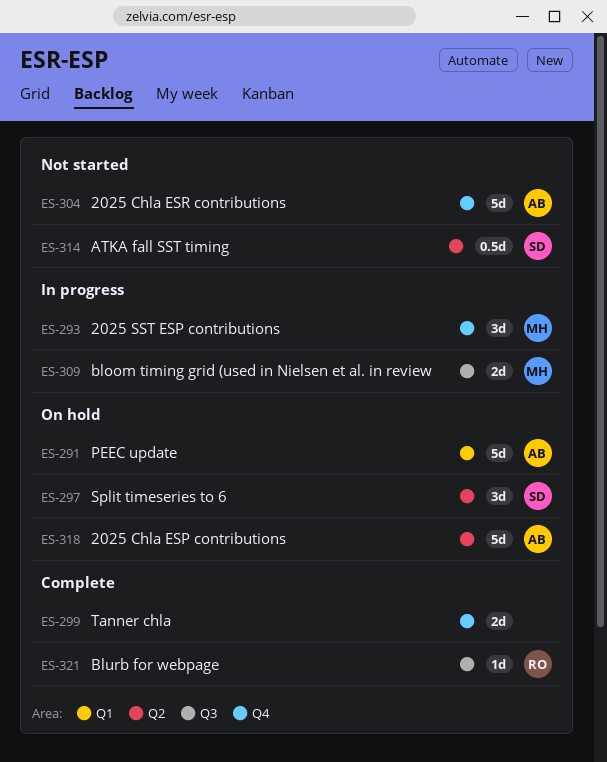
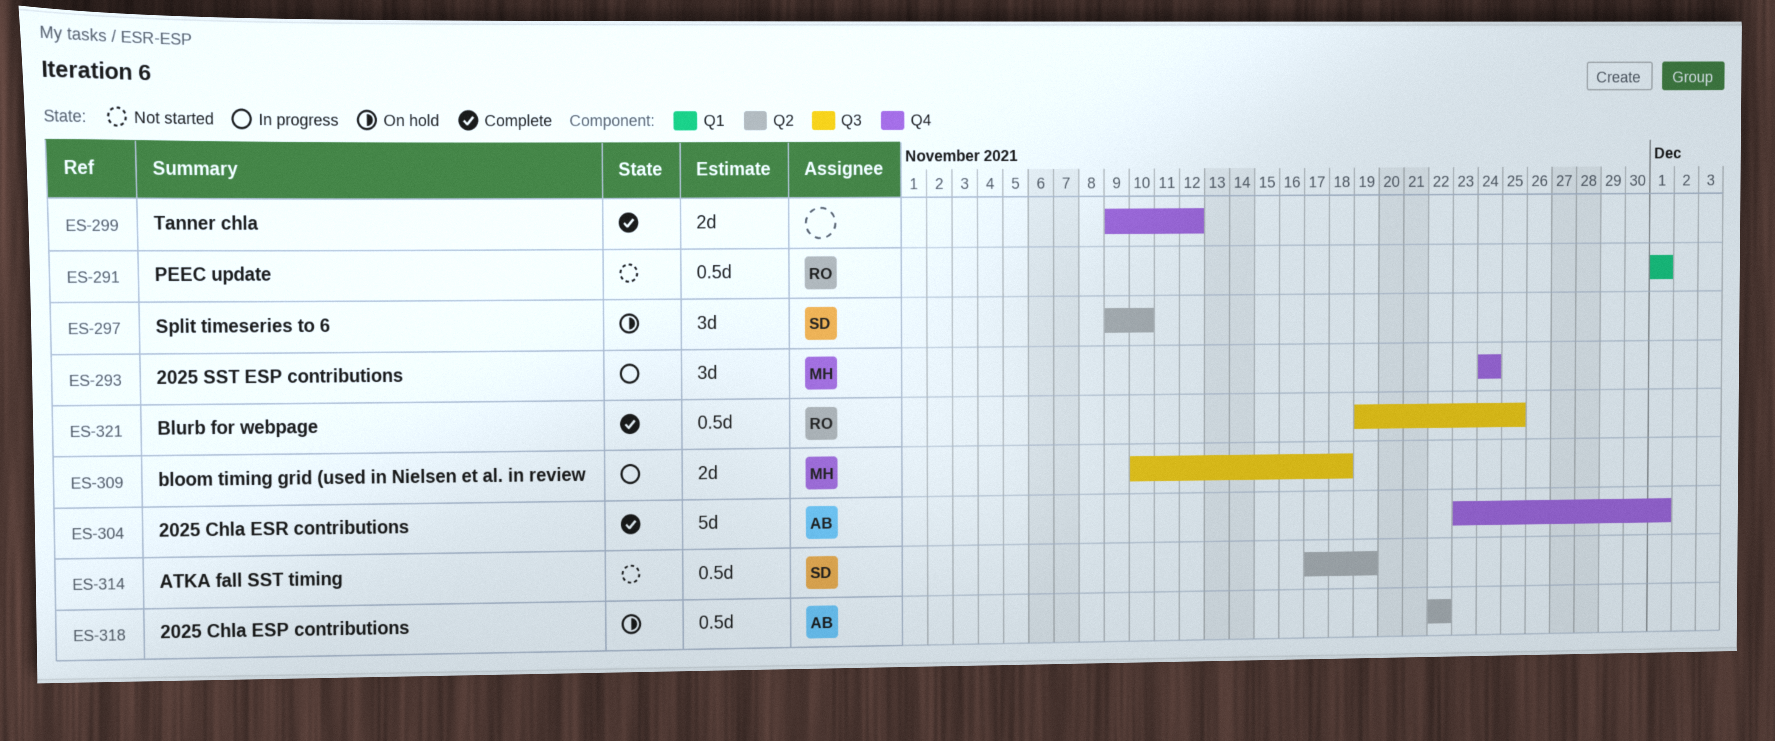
ES-291, status: On hold -> Not started
ES-291, owner: AB -> RO
ES-291, estimate: 5d -> 0.5d
ES-304, status: Not started -> Complete
ES-318, estimate: 5d -> 0.5d
ES-321, estimate: 1d -> 0.5d

